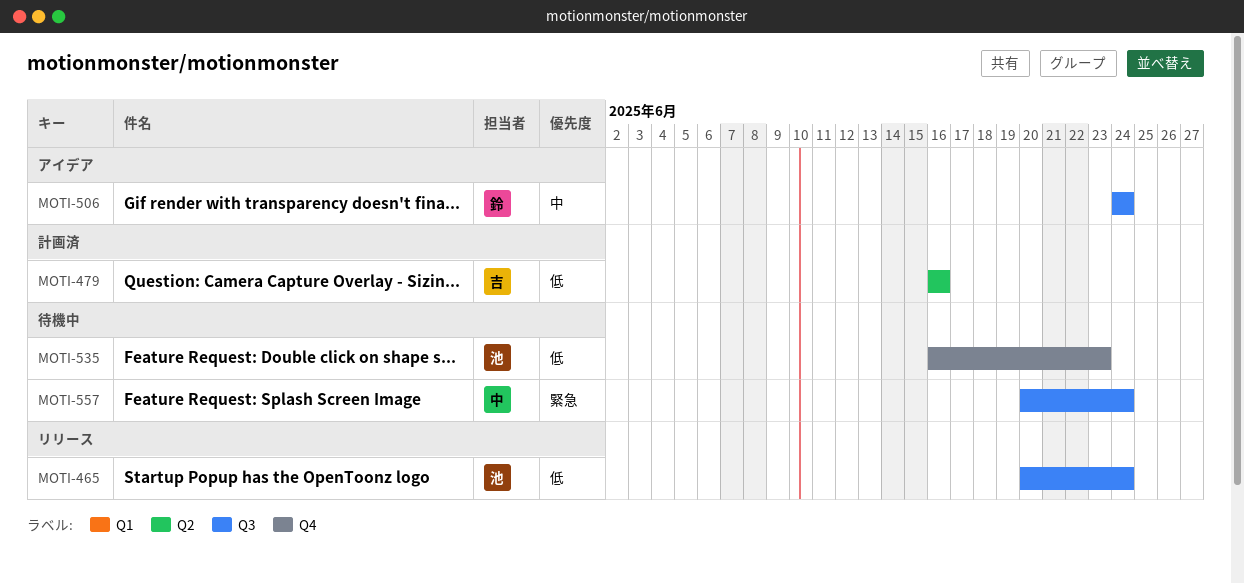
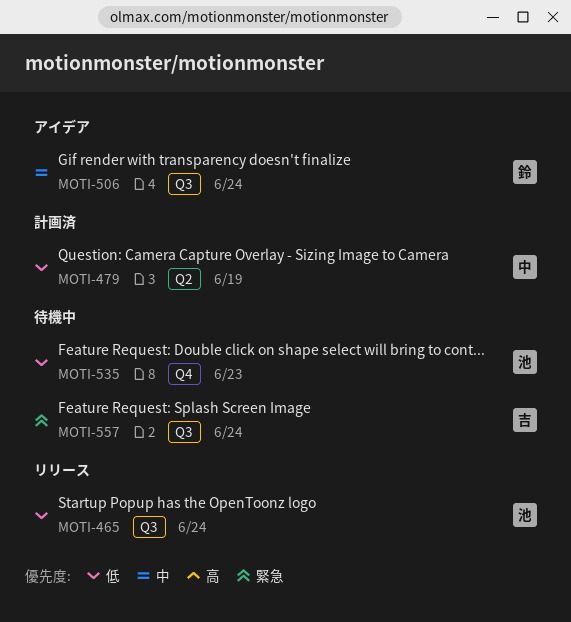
MOTI-479, owner: 吉 -> 中
MOTI-479, due: Jun 16 -> Jun 19
MOTI-557, owner: 中 -> 吉

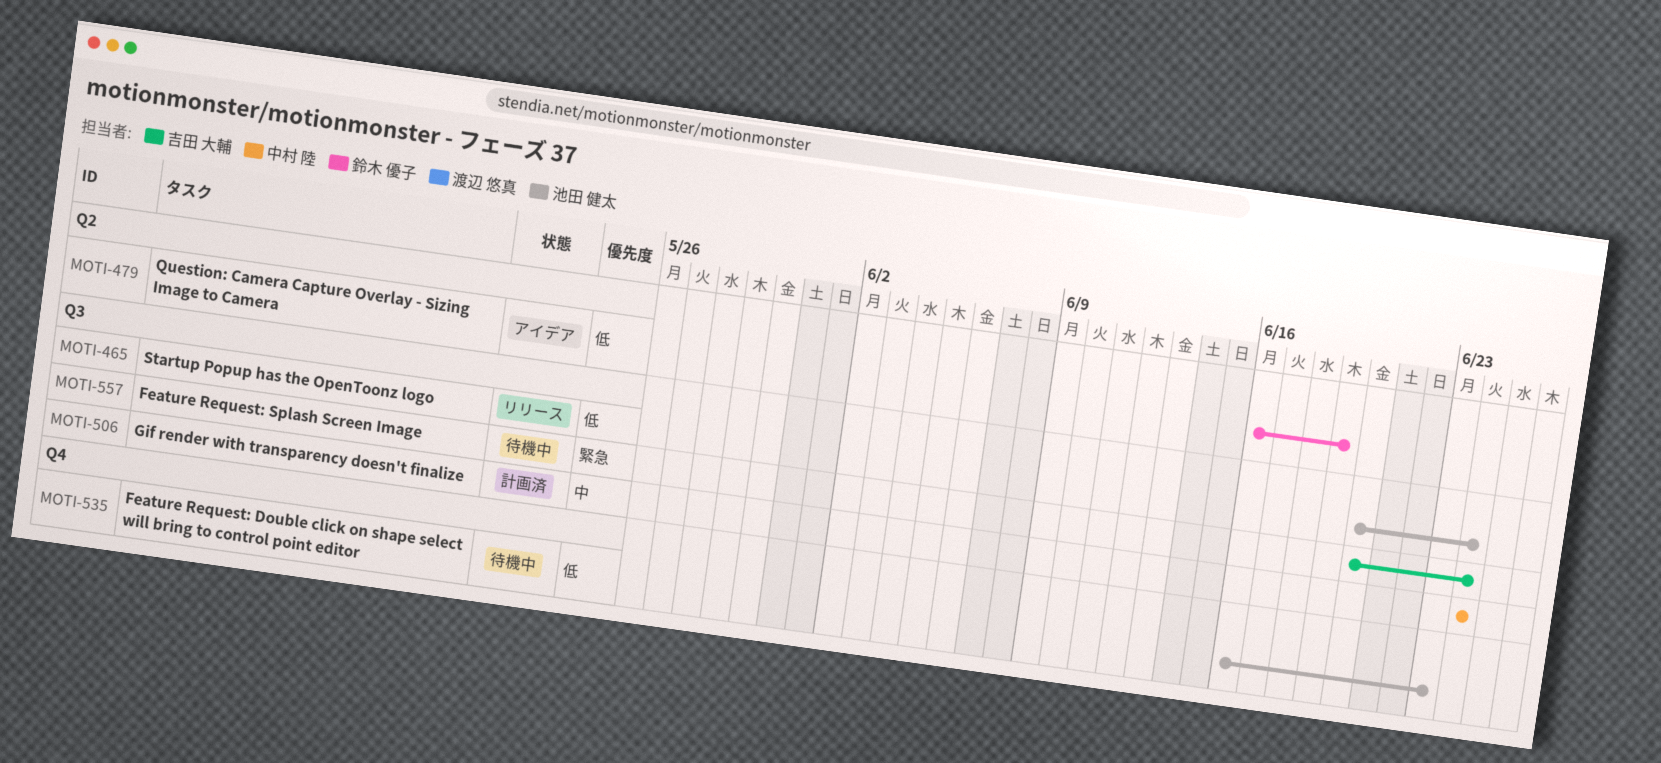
MOTI-479, status: 計画済 -> アイデア
MOTI-479, owner: 中村 陸 -> 鈴木 優子
MOTI-506, status: アイデア -> 計画済
MOTI-506, owner: 鈴木 優子 -> 中村 陸

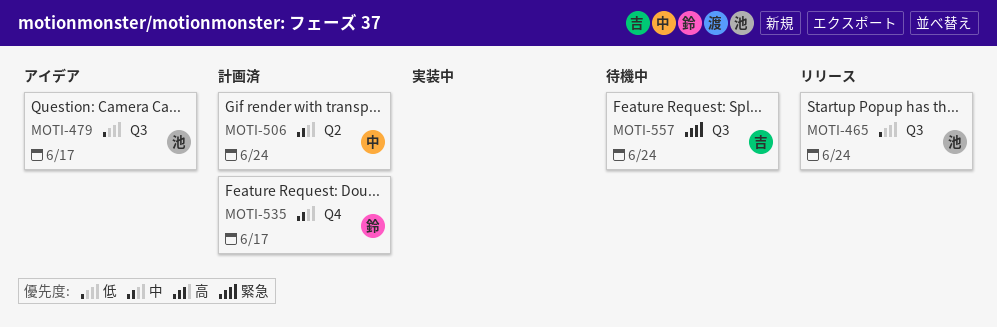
MOTI-479, owner: 鈴木 優子 -> 池田 健太
MOTI-479, label: Q2 -> Q3
MOTI-479, due: Jun 19 -> Jun 17
MOTI-506, label: Q3 -> Q2
MOTI-535, status: 待機中 -> 計画済
MOTI-535, owner: 池田 健太 -> 鈴木 優子
MOTI-535, priority: 低 -> 中
MOTI-535, due: Jun 23 -> Jun 17

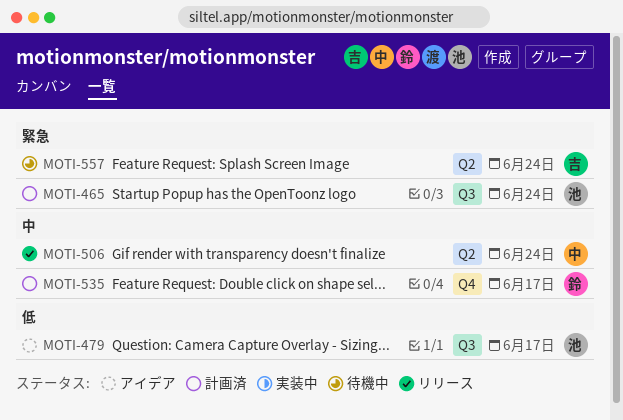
MOTI-465, status: リリース -> 計画済
MOTI-465, priority: 低 -> 緊急
MOTI-506, status: 計画済 -> リリース
MOTI-557, label: Q3 -> Q2

